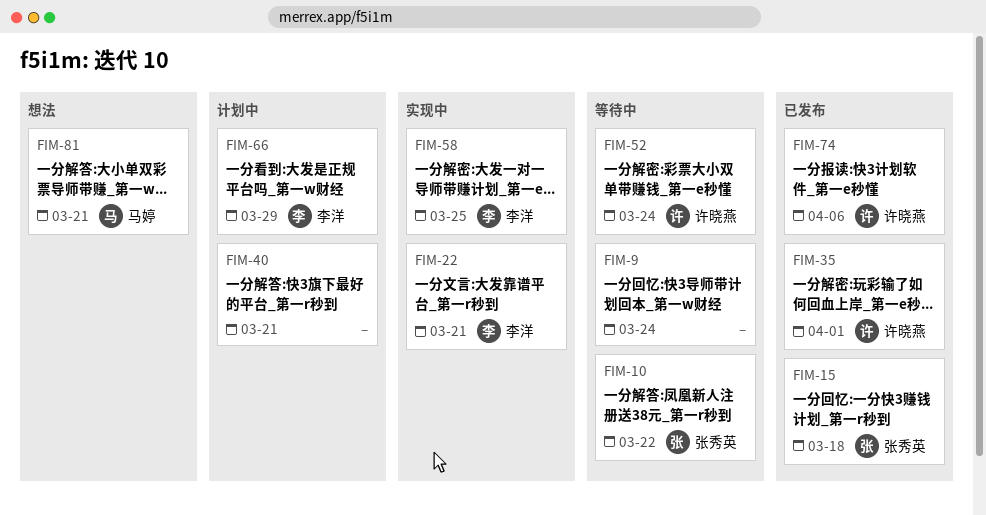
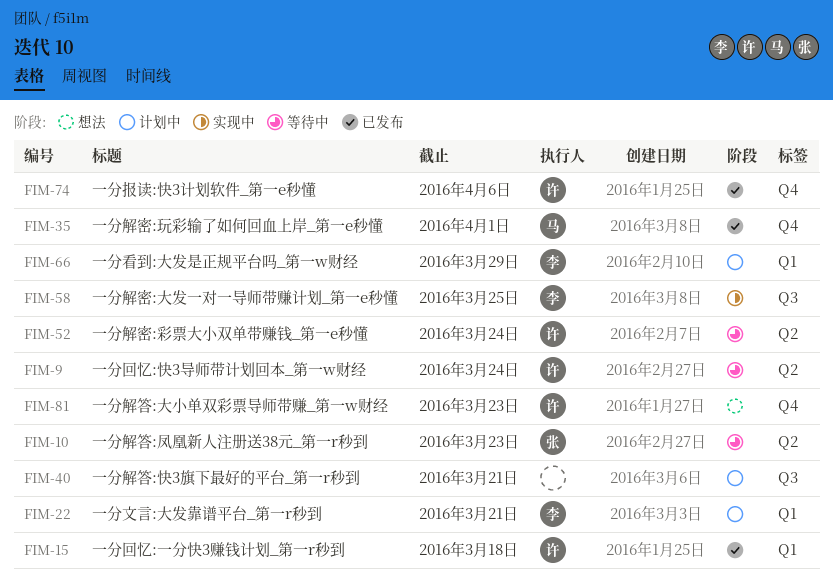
FIM-9, owner: none -> 许晓燕
FIM-10, due: Mar 22 -> Mar 23
FIM-15, owner: 张秀英 -> 许晓燕
FIM-22, status: 实现中 -> 计划中
FIM-35, owner: 许晓燕 -> 马婷
FIM-81, owner: 马婷 -> 许晓燕
FIM-81, due: Mar 21 -> Mar 23

